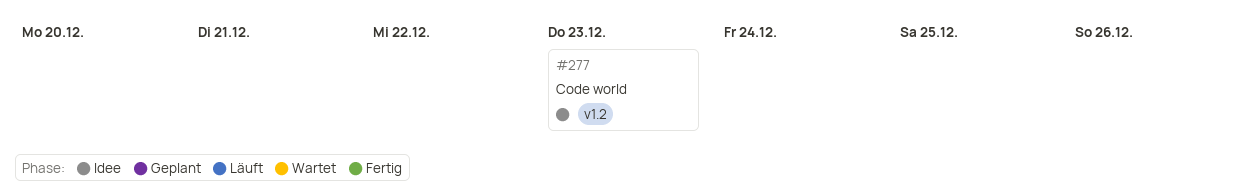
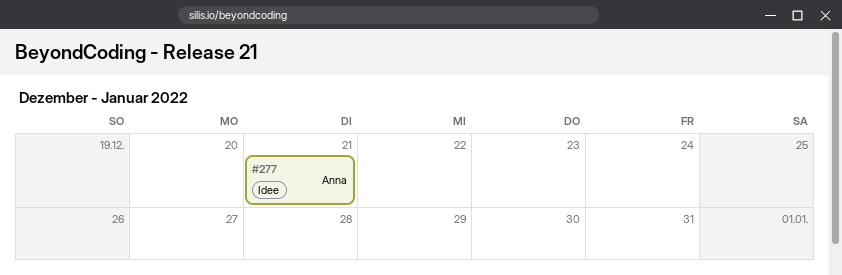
#277, due: Dec 23 -> Dec 21

